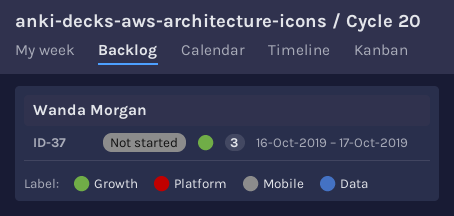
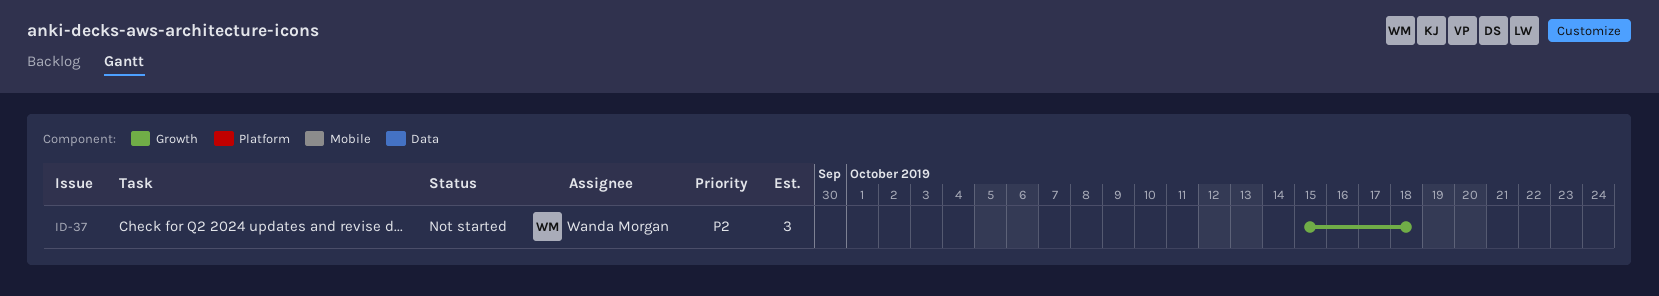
ID-37, start: Oct 16 -> Oct 15
ID-37, due: Oct 17 -> Oct 18

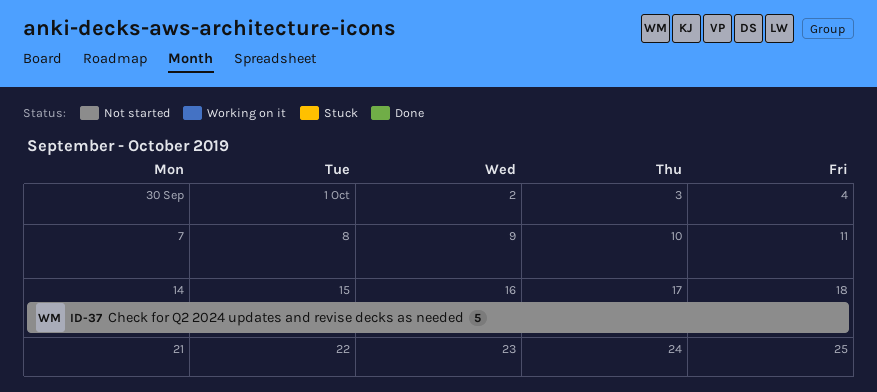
ID-37, estimate: 3 -> 5
ID-37, start: Oct 15 -> Oct 14

